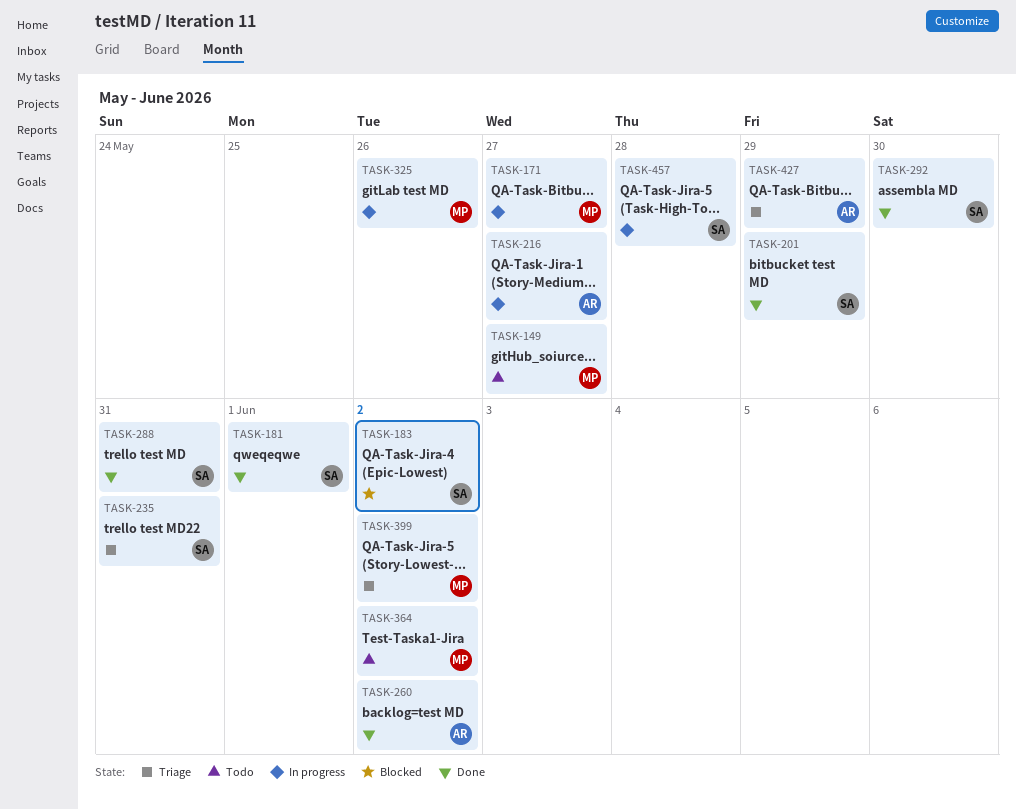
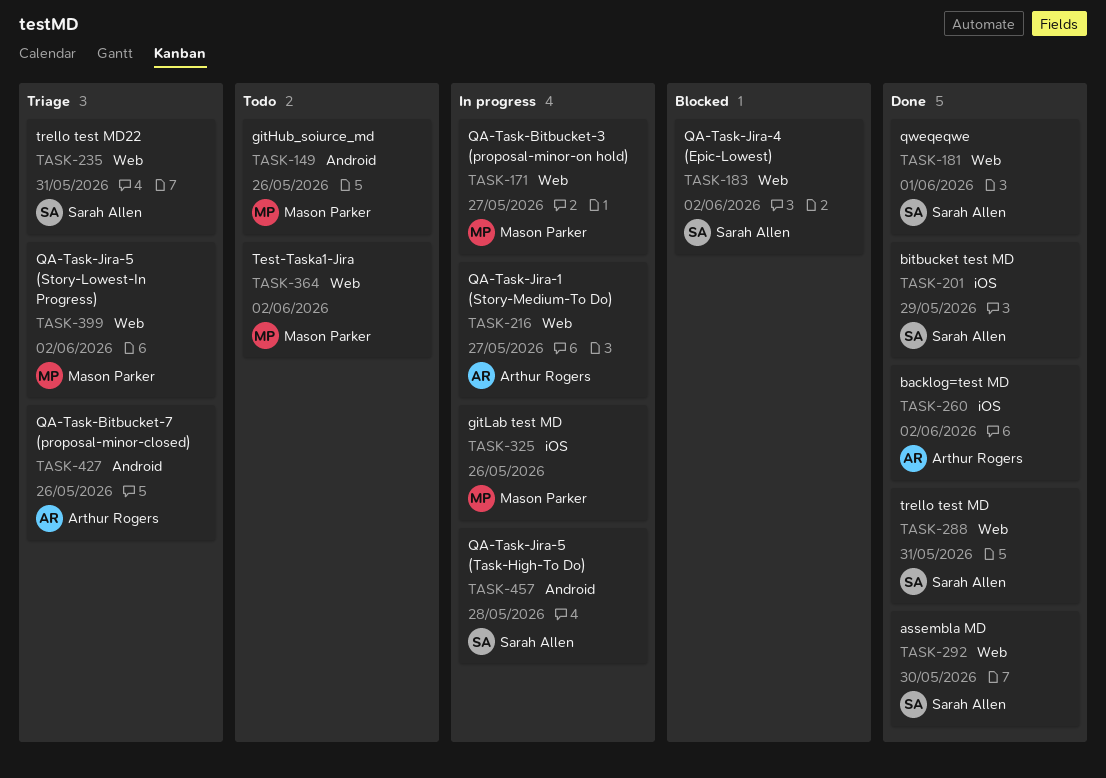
TASK-149, due: May 27 -> May 26
TASK-427, due: May 29 -> May 26

